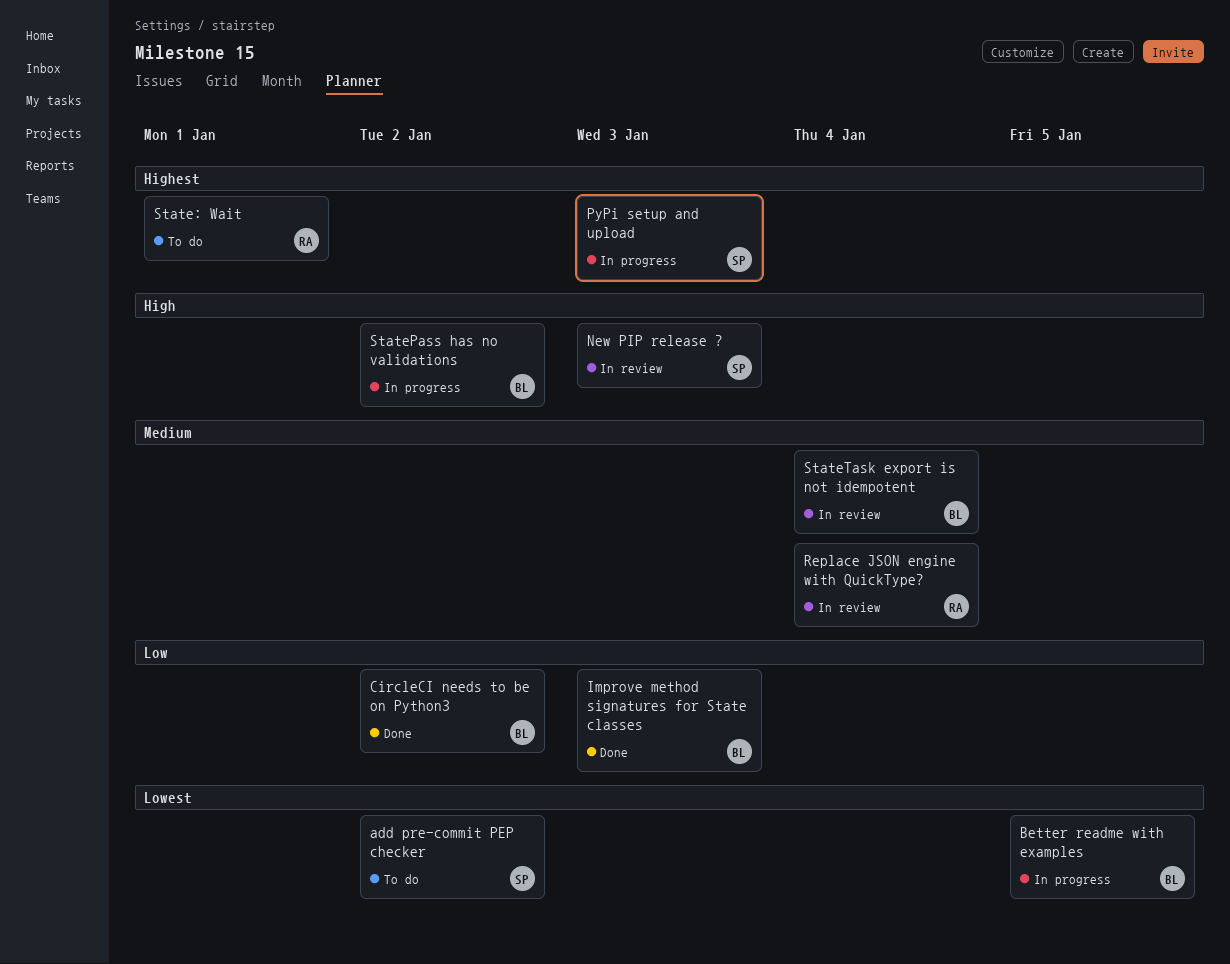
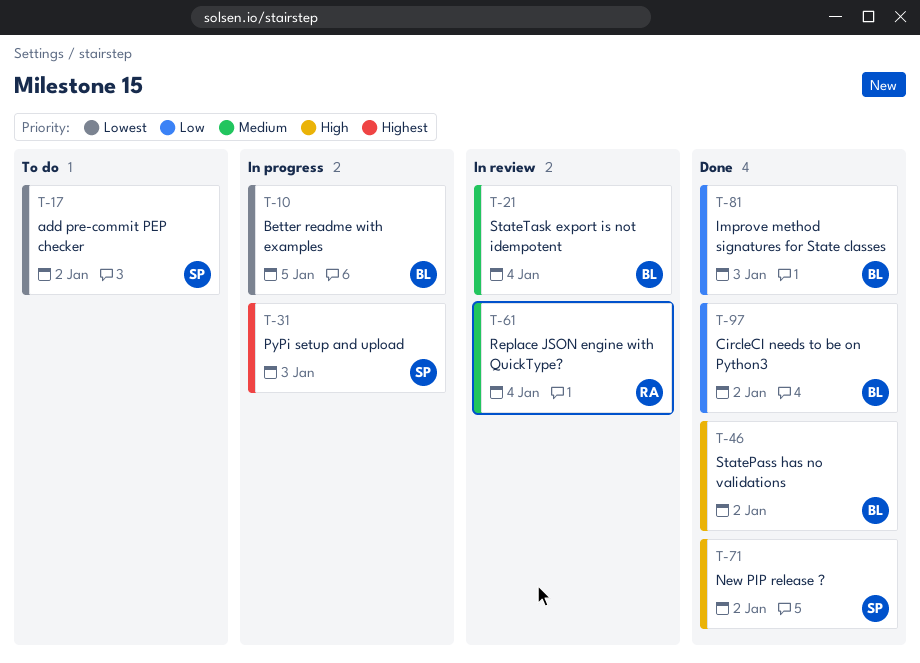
New PIP release ?, status: In review -> Done
New PIP release ?, due: Jan 3 -> Jan 2
State: Wait: present -> none
StatePass has no validations, status: In progress -> Done

